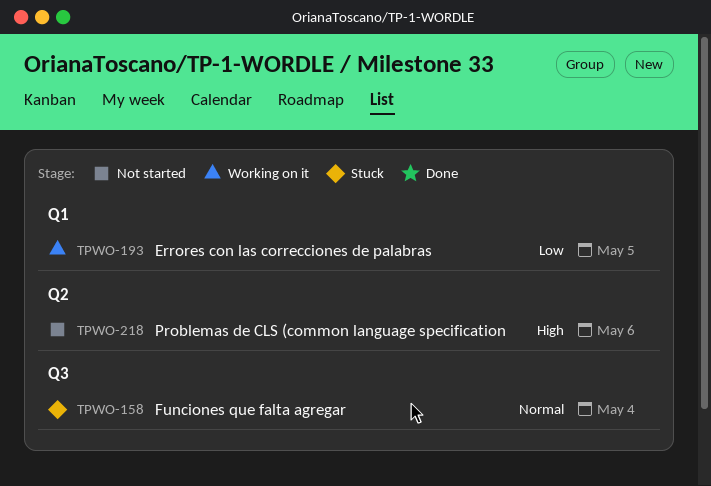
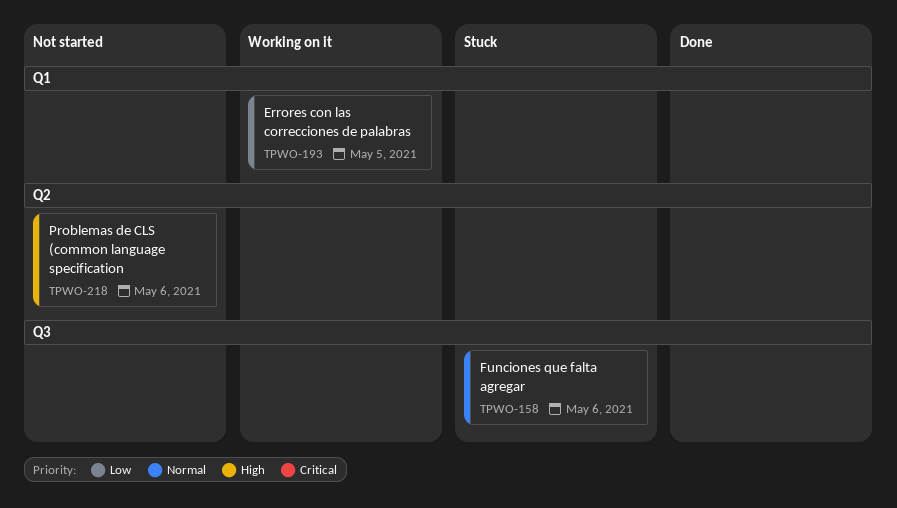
TPWO-158, due: May 4 -> May 6

